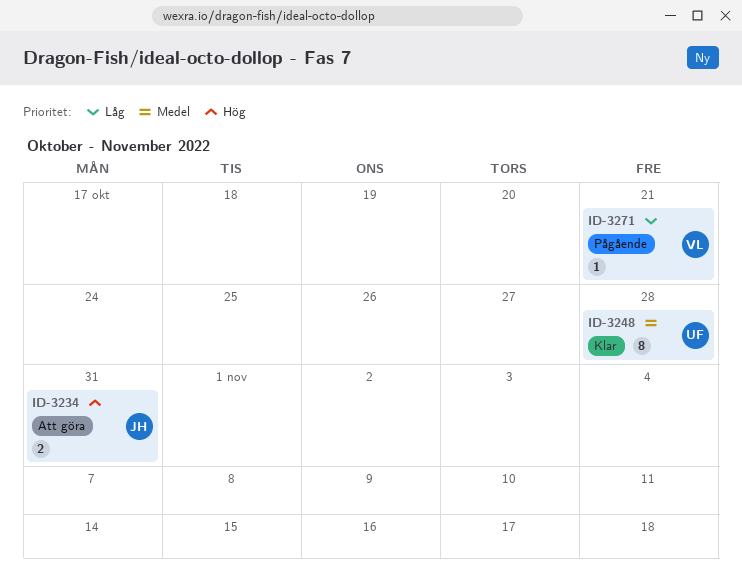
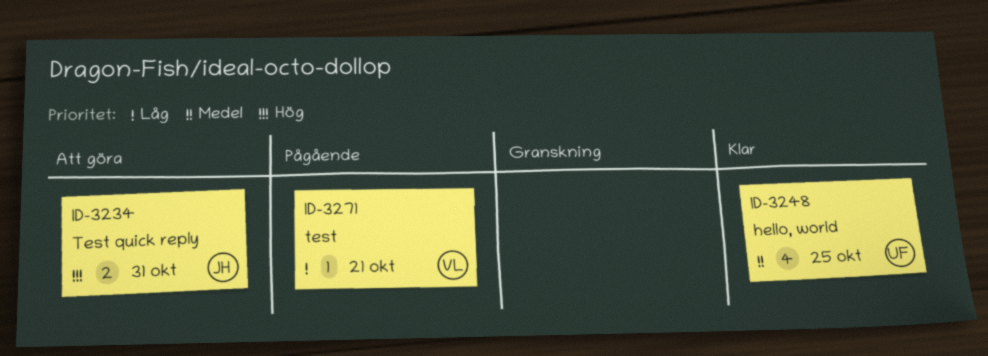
ID-3248, estimate: 8 -> 4
ID-3248, due: Oct 28 -> Oct 25

